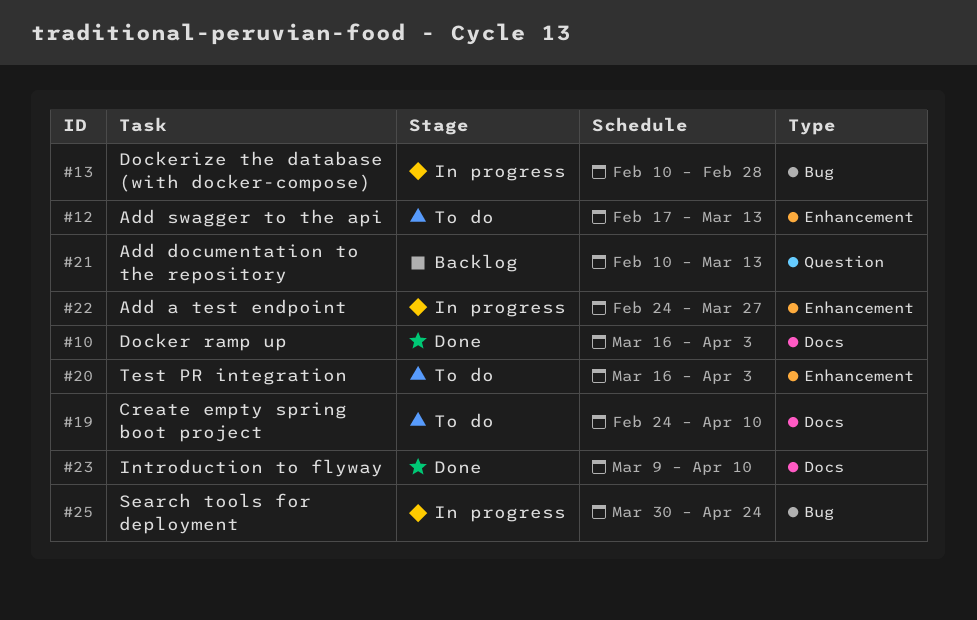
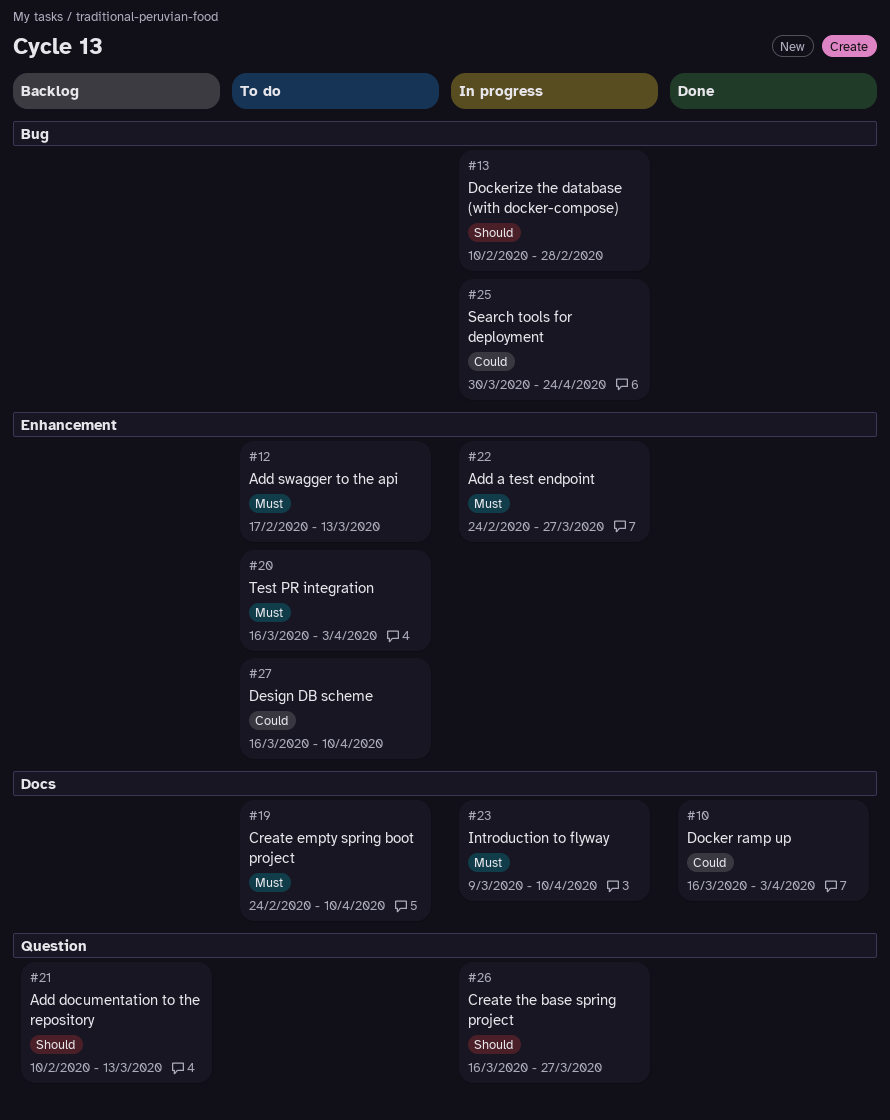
#23, status: Done -> In progress
#26: none -> present
#27: none -> present

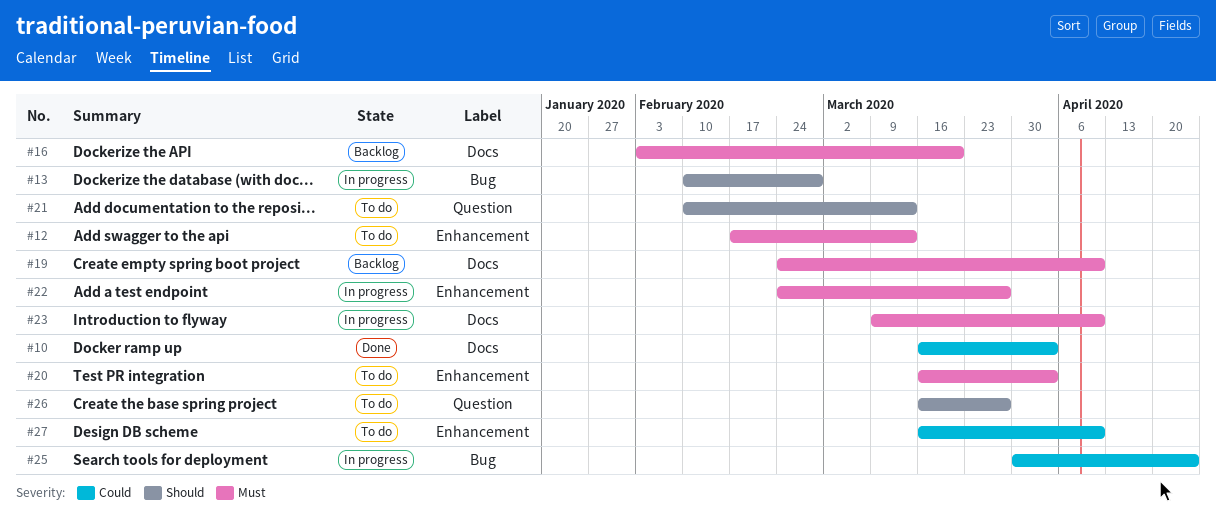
#16: none -> present
#19, status: To do -> Backlog
#21, status: Backlog -> To do
#26, status: In progress -> To do

